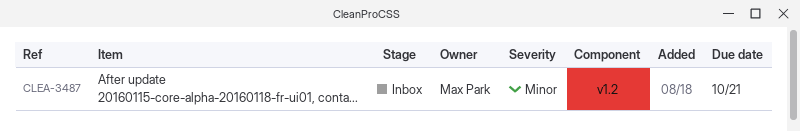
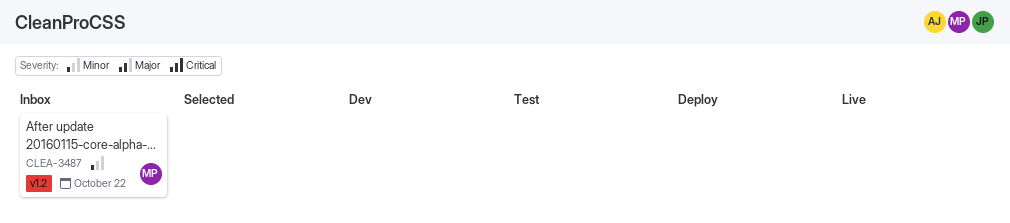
CLEA-3487, due: Oct 21 -> Oct 22

